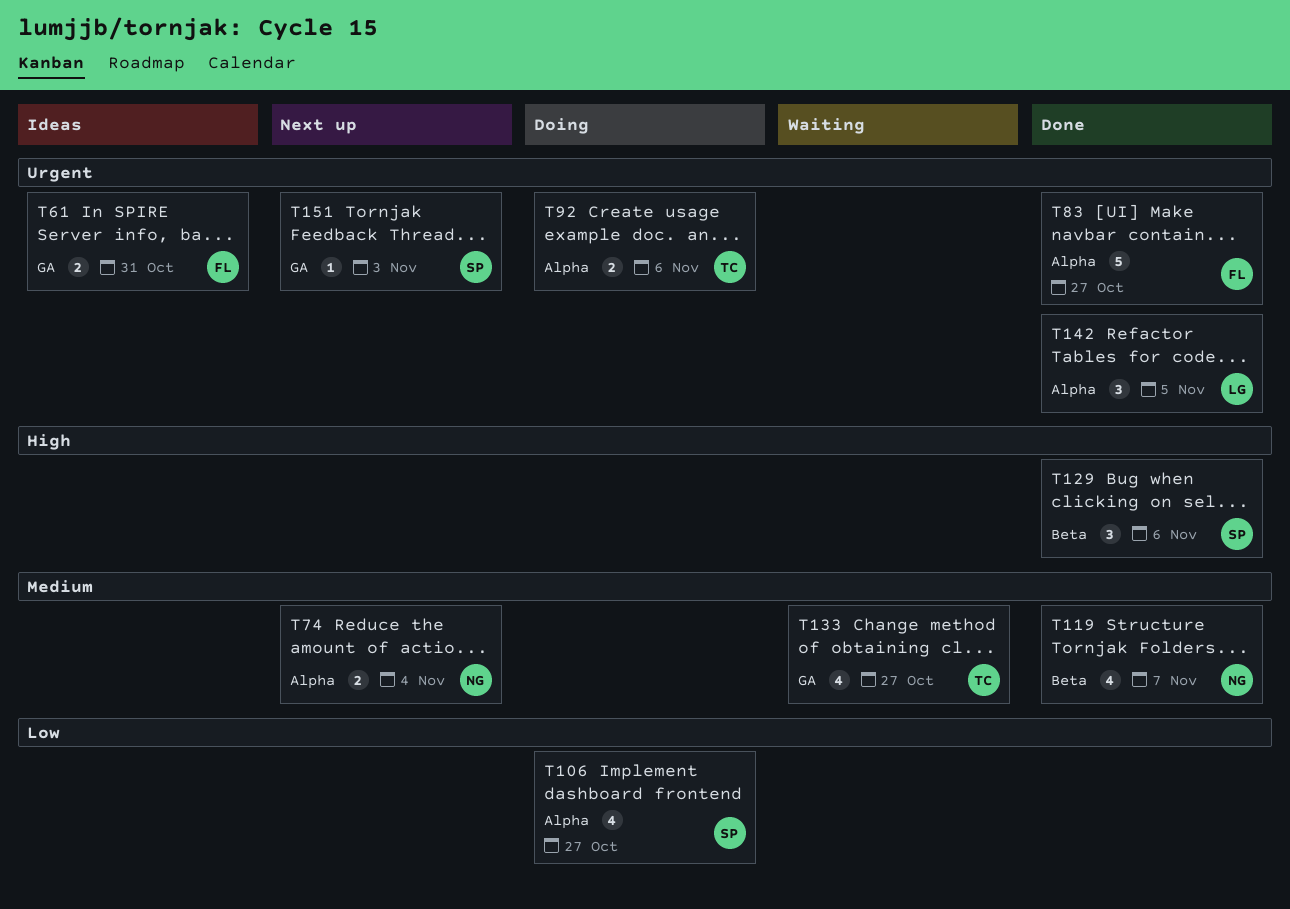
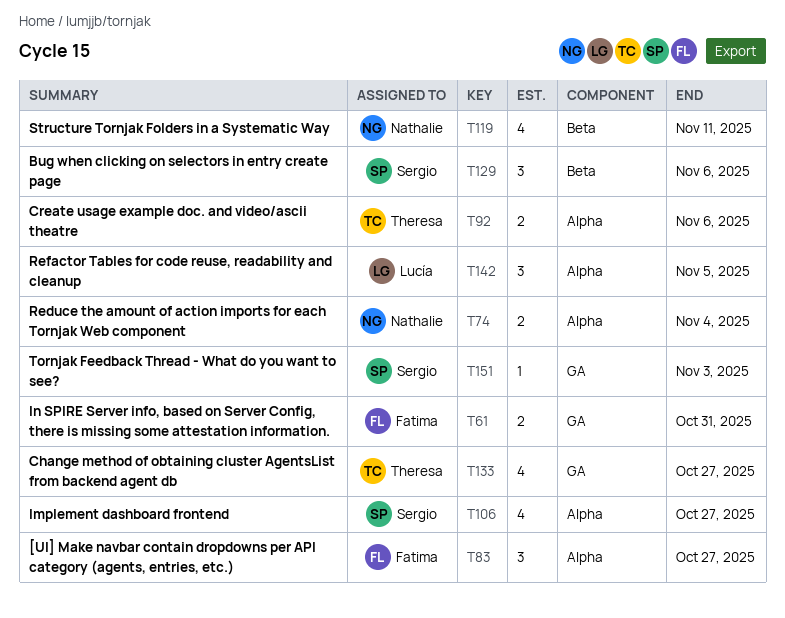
T83, estimate: 5 -> 3
T119, due: Nov 7 -> Nov 11

